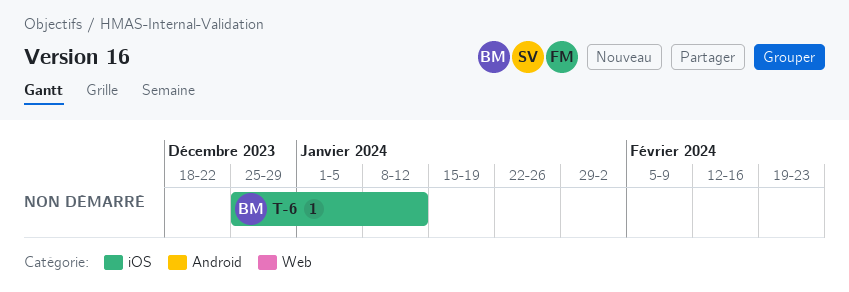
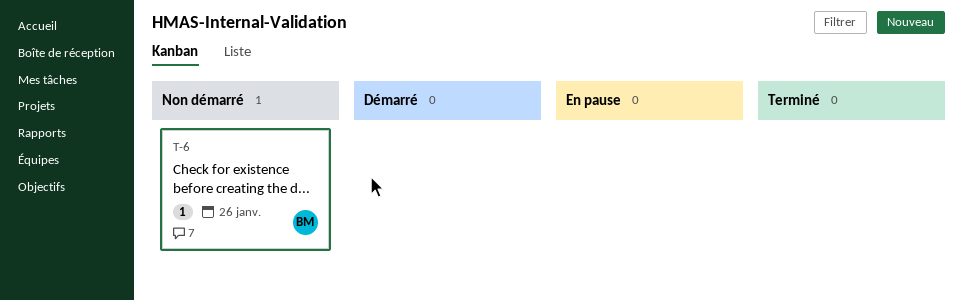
T-6, due: Jan 12 -> Jan 26

